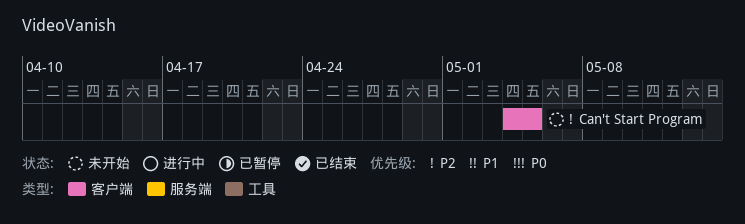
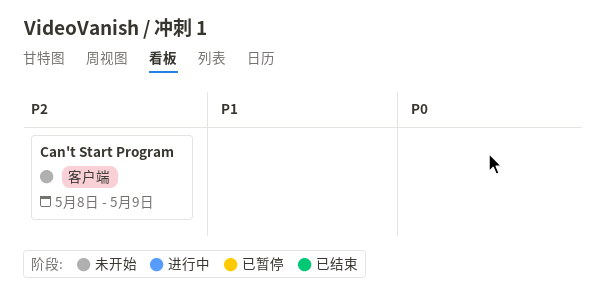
Can't Start Program, start: May 4 -> May 8
Can't Start Program, due: May 5 -> May 9

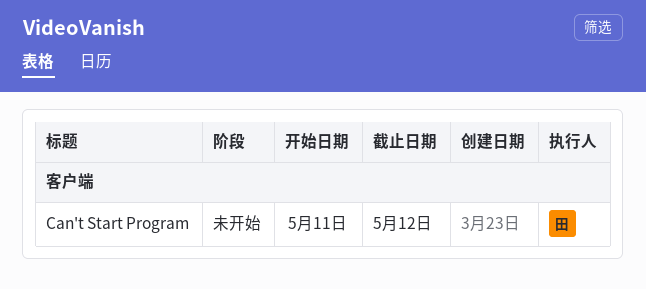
Can't Start Program, start: May 8 -> May 11
Can't Start Program, due: May 9 -> May 12

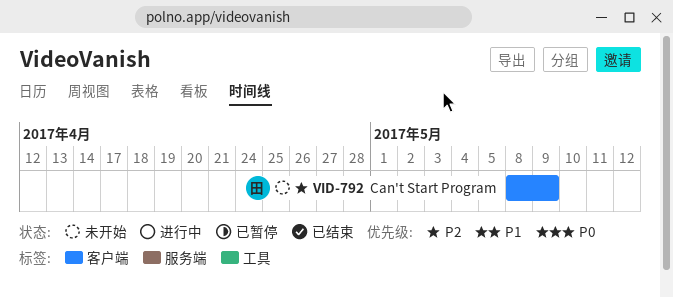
Can't Start Program, start: May 11 -> May 8
Can't Start Program, due: May 12 -> May 9

